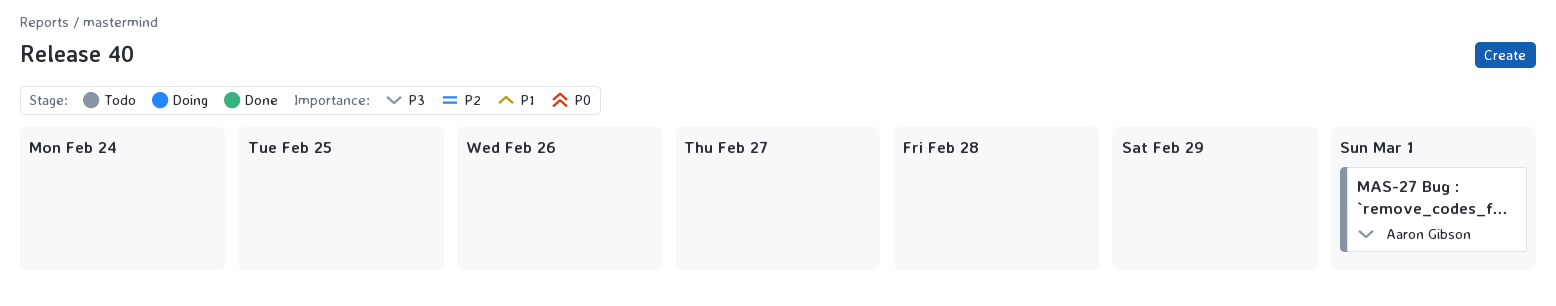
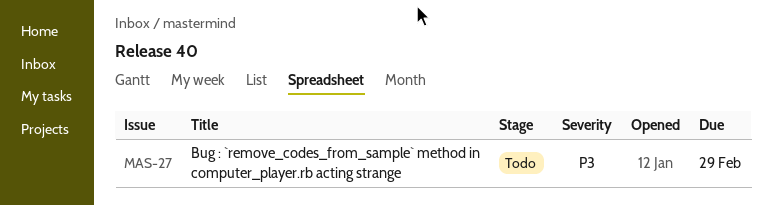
MAS-27, due: Mar 1 -> Feb 29

